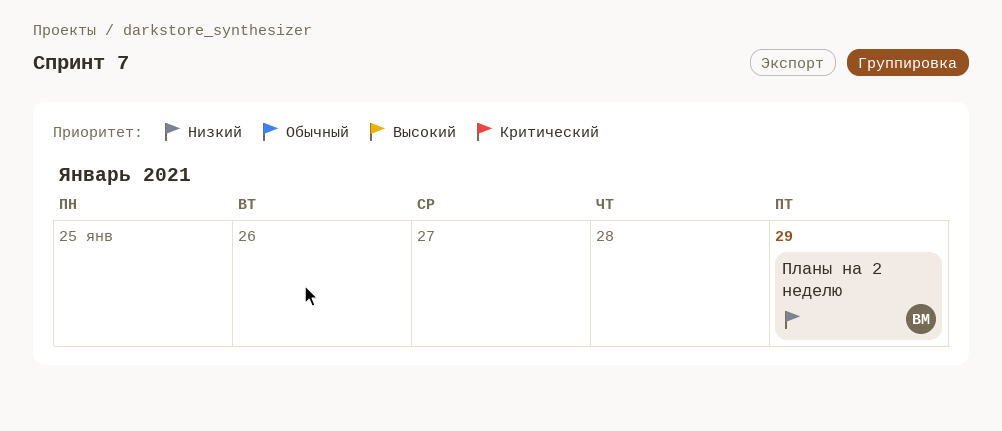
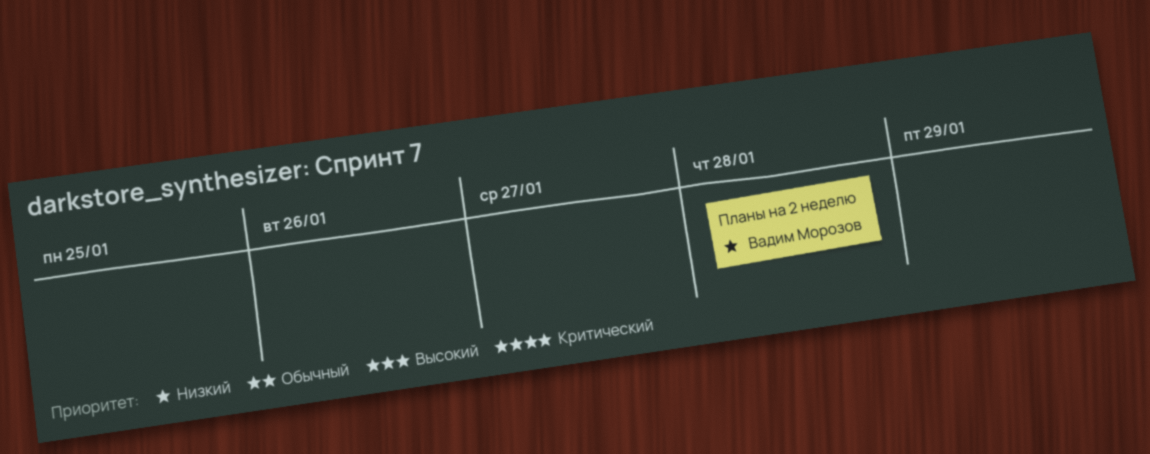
Планы на 2 неделю, due: Jan 29 -> Jan 28

